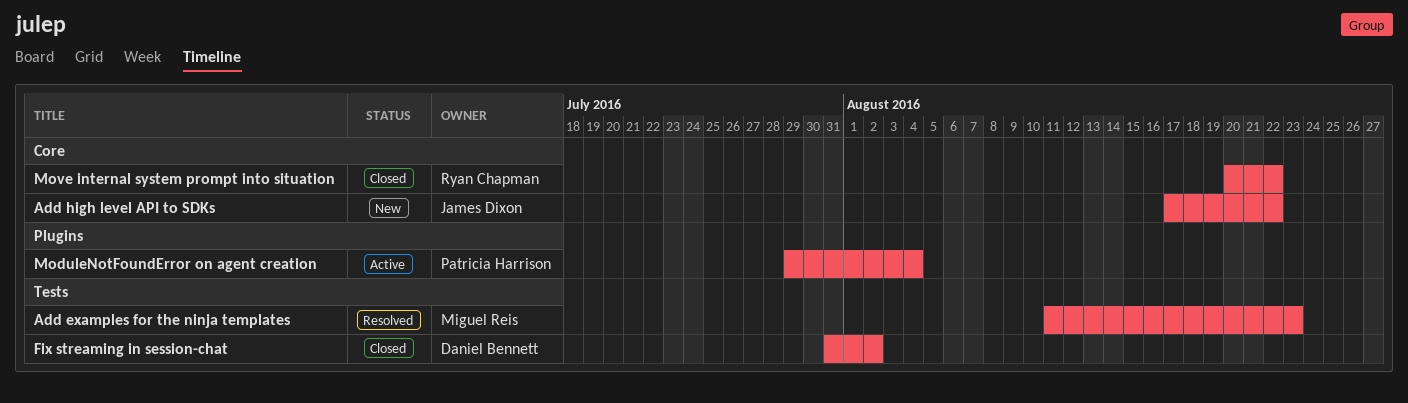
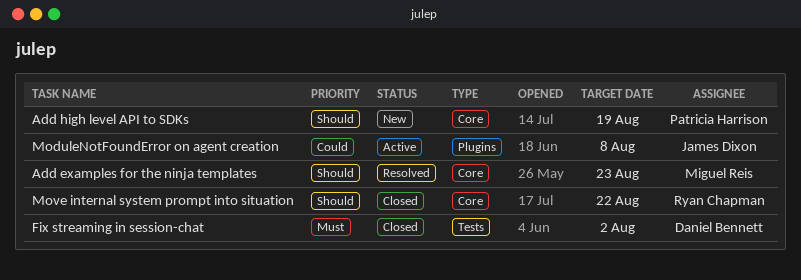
Add examples for the ninja templates, label: Tests -> Core
Add high level API to SDKs, owner: James Dixon -> Patricia Harrison
Add high level API to SDKs, due: Aug 22 -> Aug 19
ModuleNotFoundError on agent creation, owner: Patricia Harrison -> James Dixon
ModuleNotFoundError on agent creation, due: Aug 4 -> Aug 8

